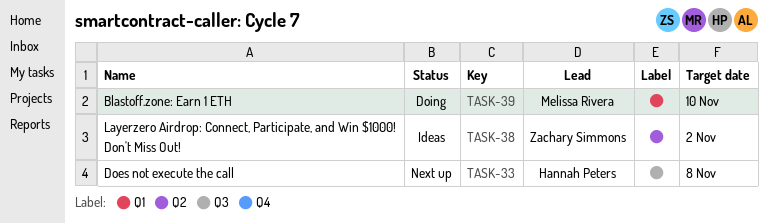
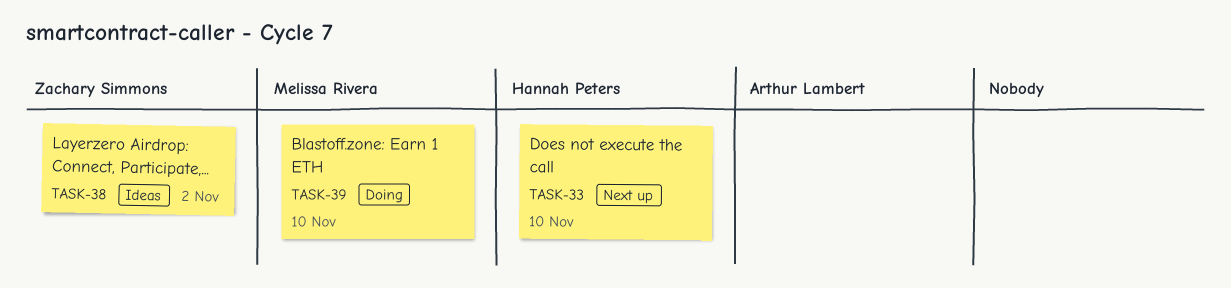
TASK-33, due: Nov 8 -> Nov 10

